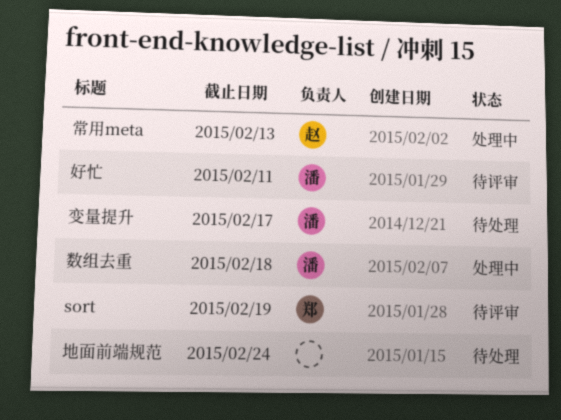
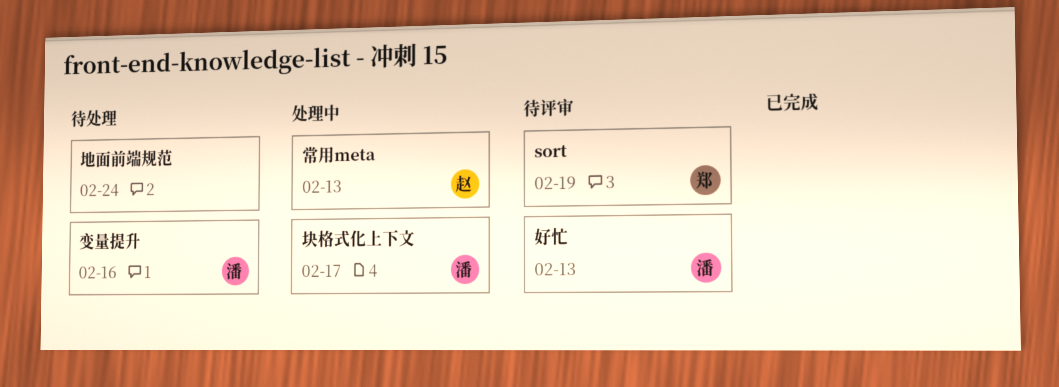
变量提升, due: Feb 17 -> Feb 16
块格式化上下文: none -> present
好忙, due: Feb 11 -> Feb 13
数组去重: present -> none

